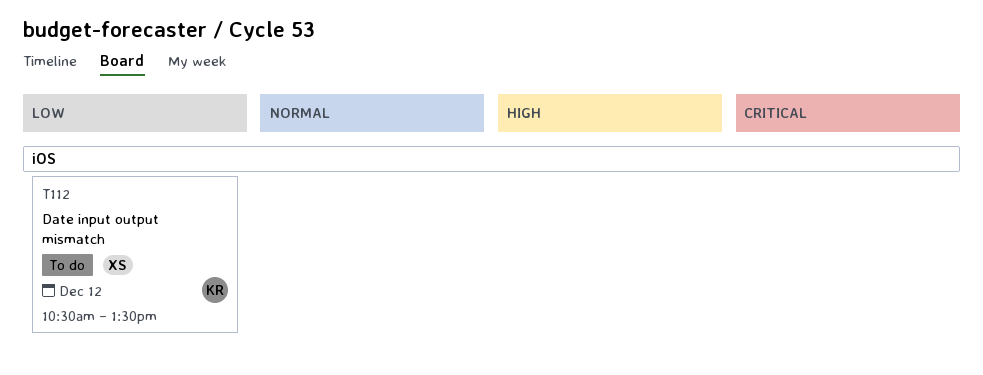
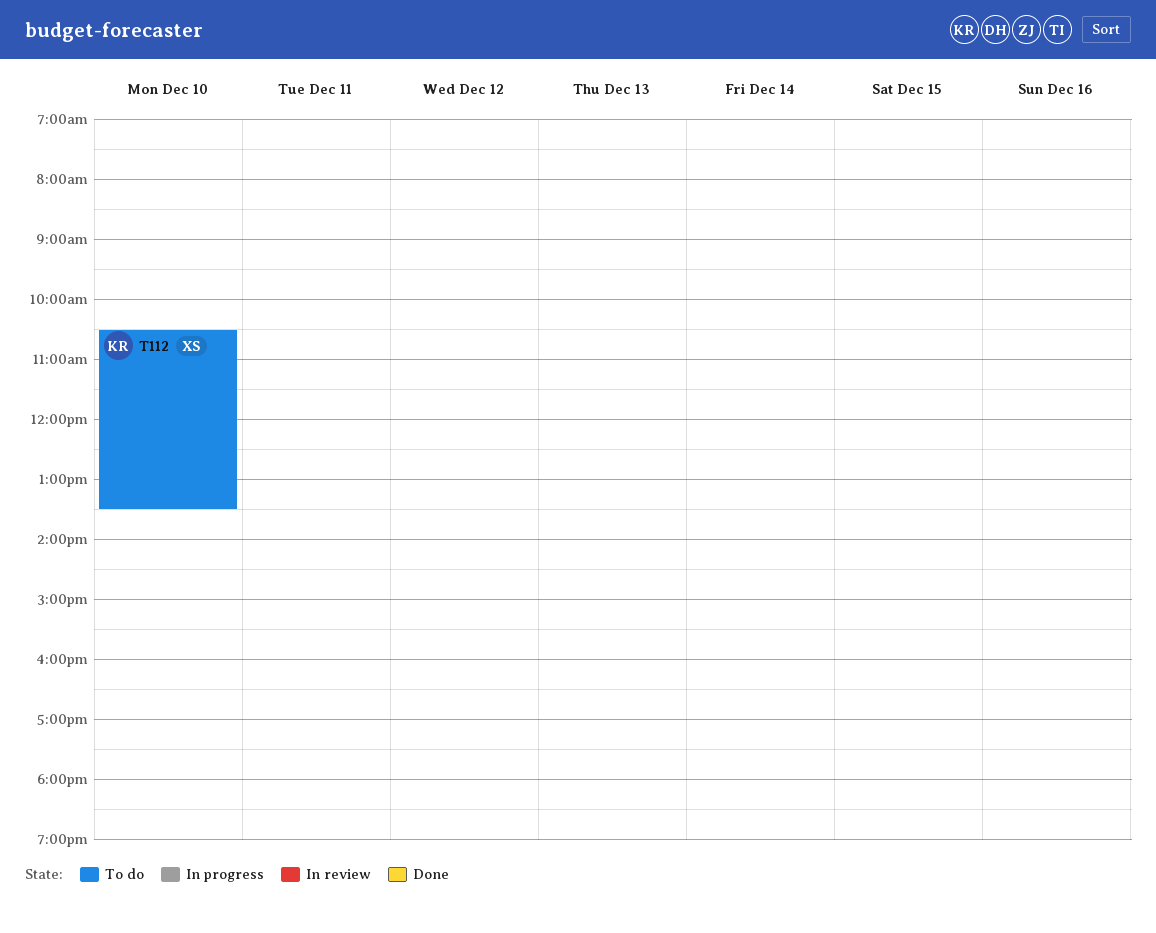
T112, day: Dec 12 -> Dec 10

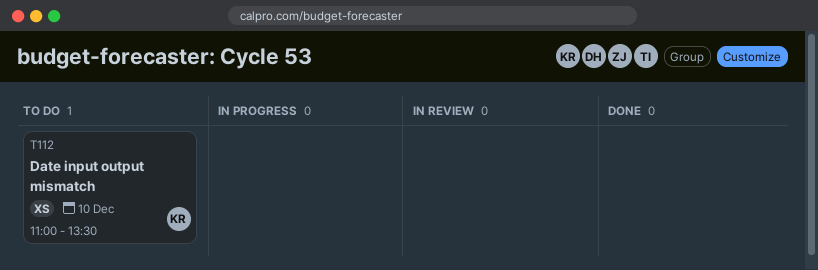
T112, begins: 10:30 -> 11:00

